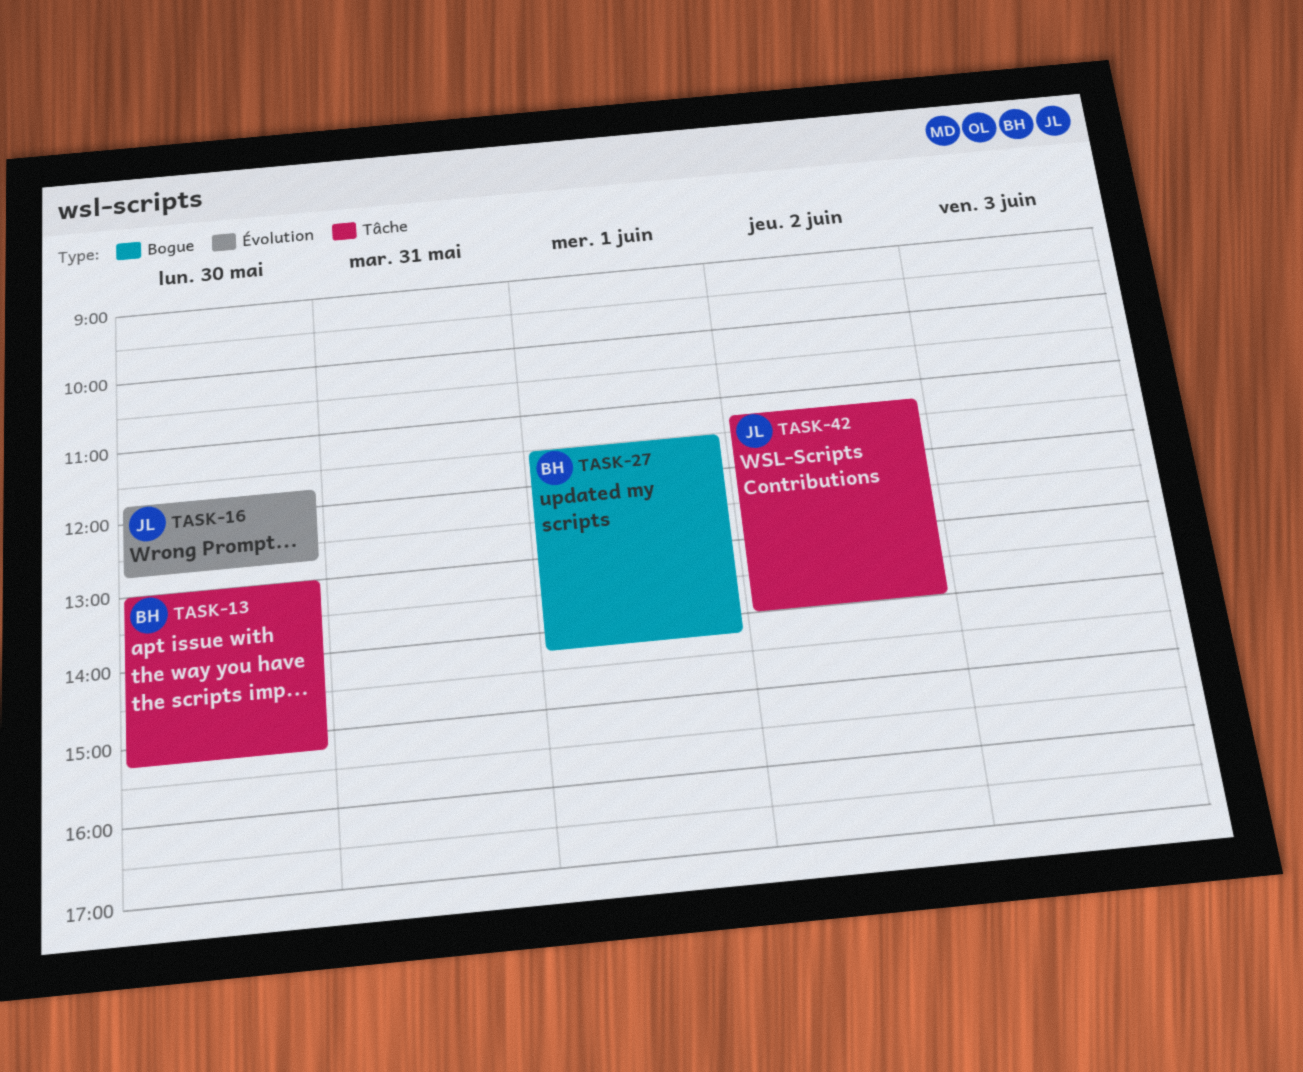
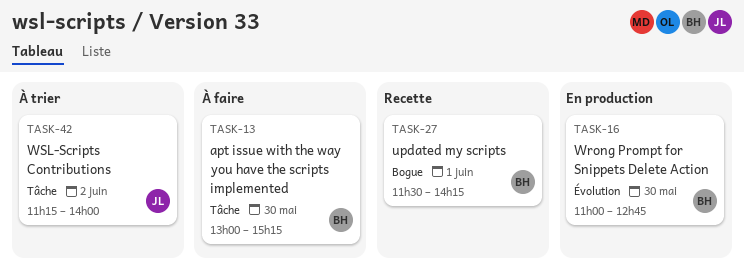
TASK-16, owner: JL -> BH
TASK-16, begins: 11:45 -> 11:00

